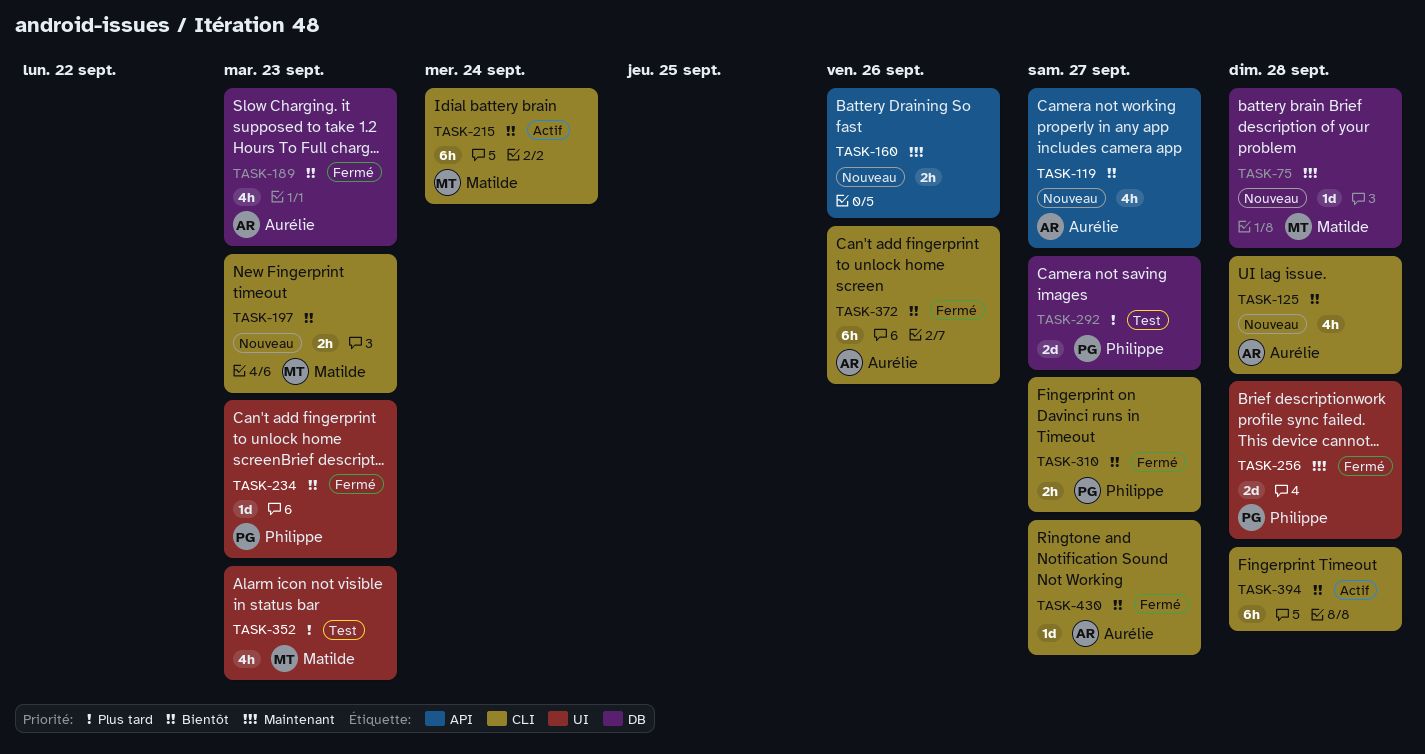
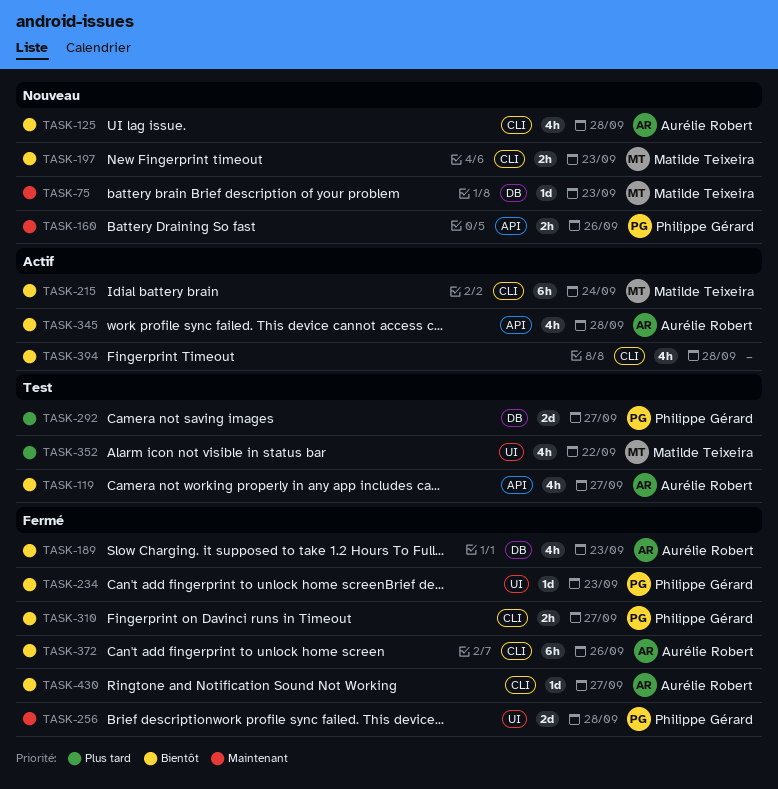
TASK-75, due: Sep 28 -> Sep 23
TASK-119, status: Nouveau -> Test
TASK-160, owner: none -> Philippe Gérard
TASK-345: none -> present
TASK-352, due: Sep 23 -> Sep 22
TASK-394, estimate: 6h -> 4h

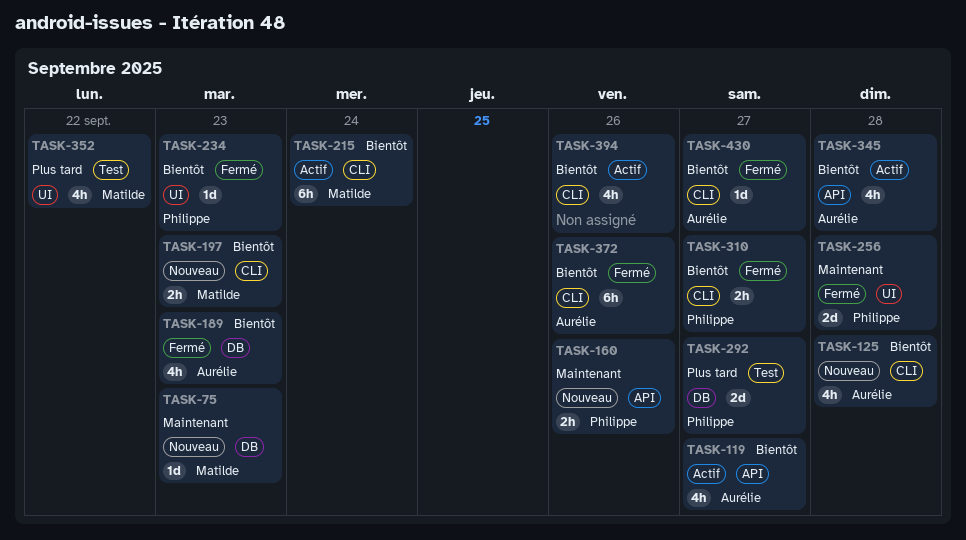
TASK-119, status: Test -> Actif
TASK-394, due: Sep 28 -> Sep 26

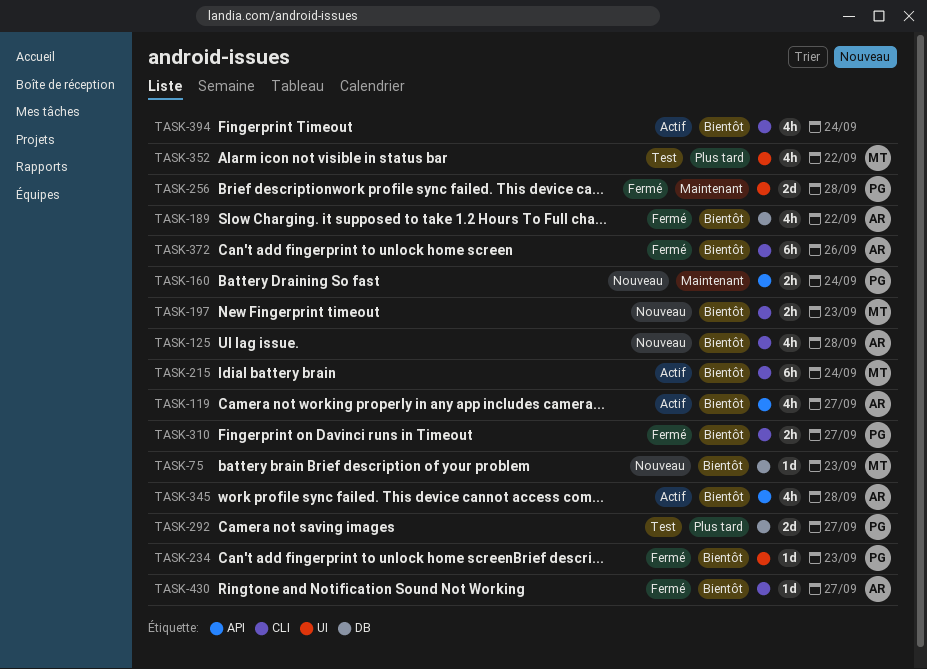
TASK-75, priority: Maintenant -> Bientôt
TASK-160, due: Sep 26 -> Sep 24
TASK-189, due: Sep 23 -> Sep 22
TASK-394, due: Sep 26 -> Sep 24

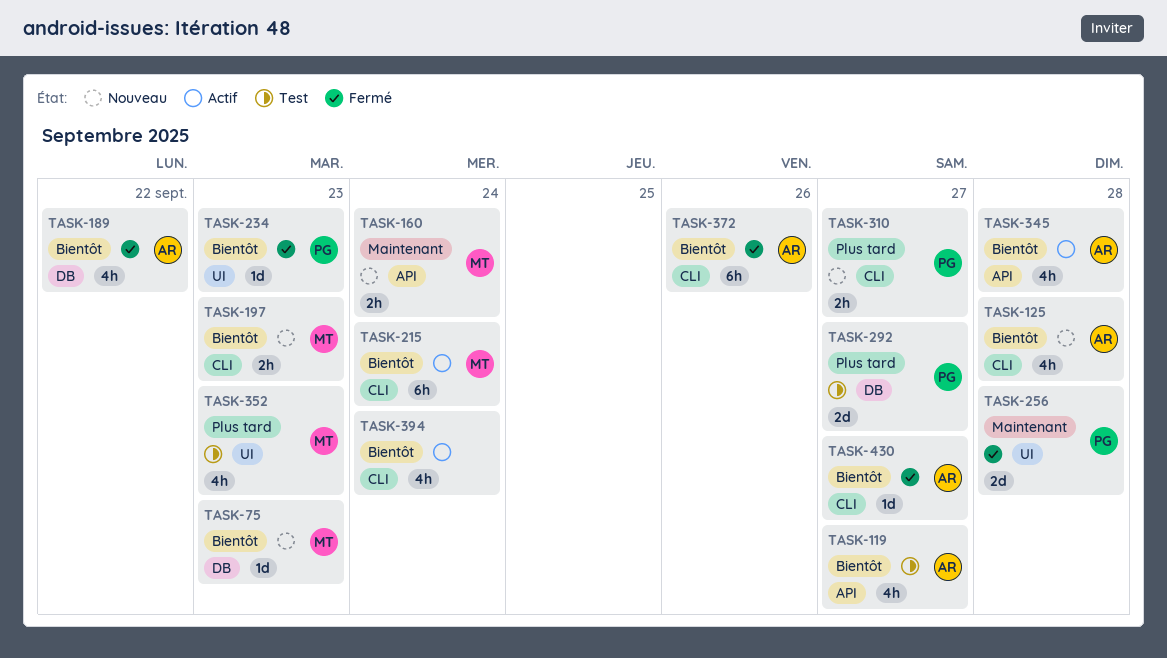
TASK-119, status: Actif -> Test
TASK-160, owner: PG -> MT
TASK-310, status: Fermé -> Nouveau
TASK-310, priority: Bientôt -> Plus tard
TASK-352, due: Sep 22 -> Sep 23

